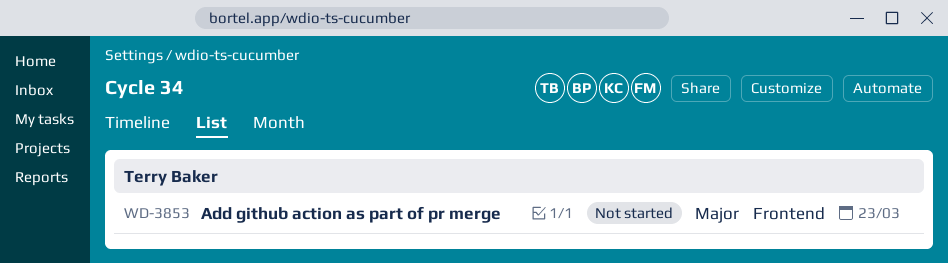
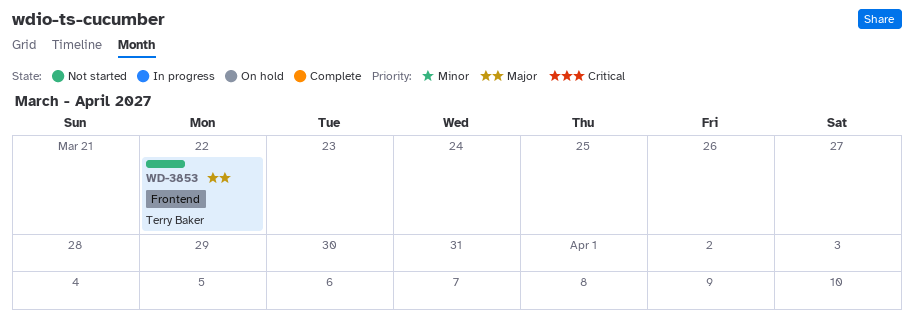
WD-3853, due: Mar 23 -> Mar 22

